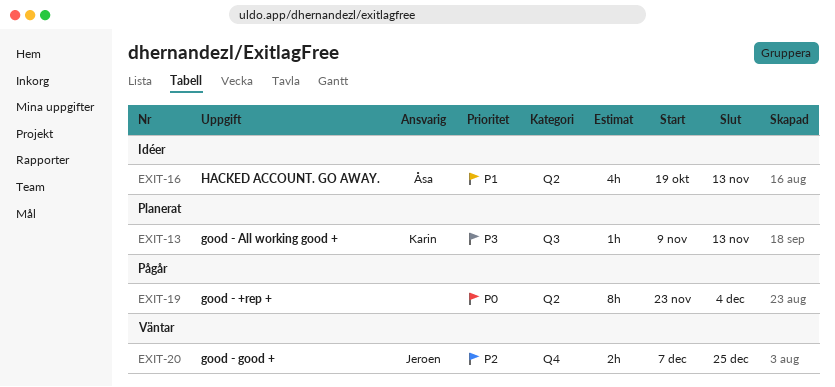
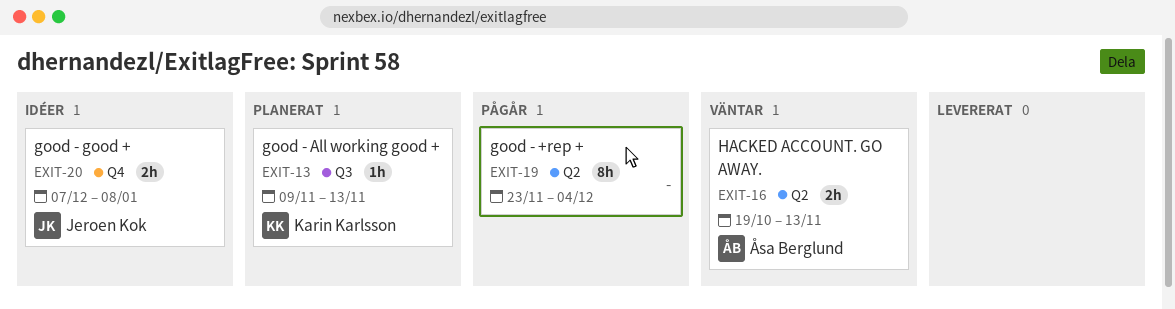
EXIT-16, status: Idéer -> Väntar
EXIT-16, estimate: 4h -> 2h
EXIT-20, status: Väntar -> Idéer
EXIT-20, due: Dec 25 -> Jan 8

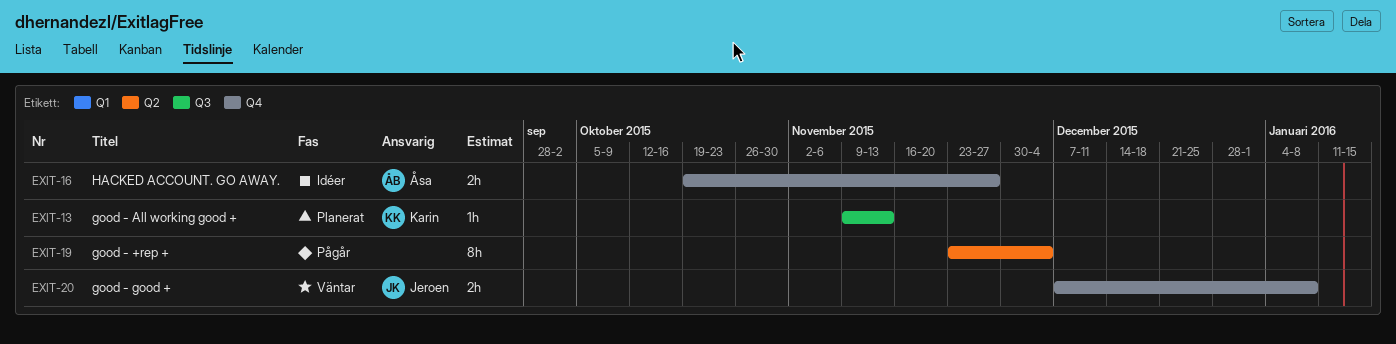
EXIT-16, status: Väntar -> Idéer
EXIT-16, label: Q2 -> Q4
EXIT-16, due: Nov 13 -> Nov 27
EXIT-20, status: Idéer -> Väntar

